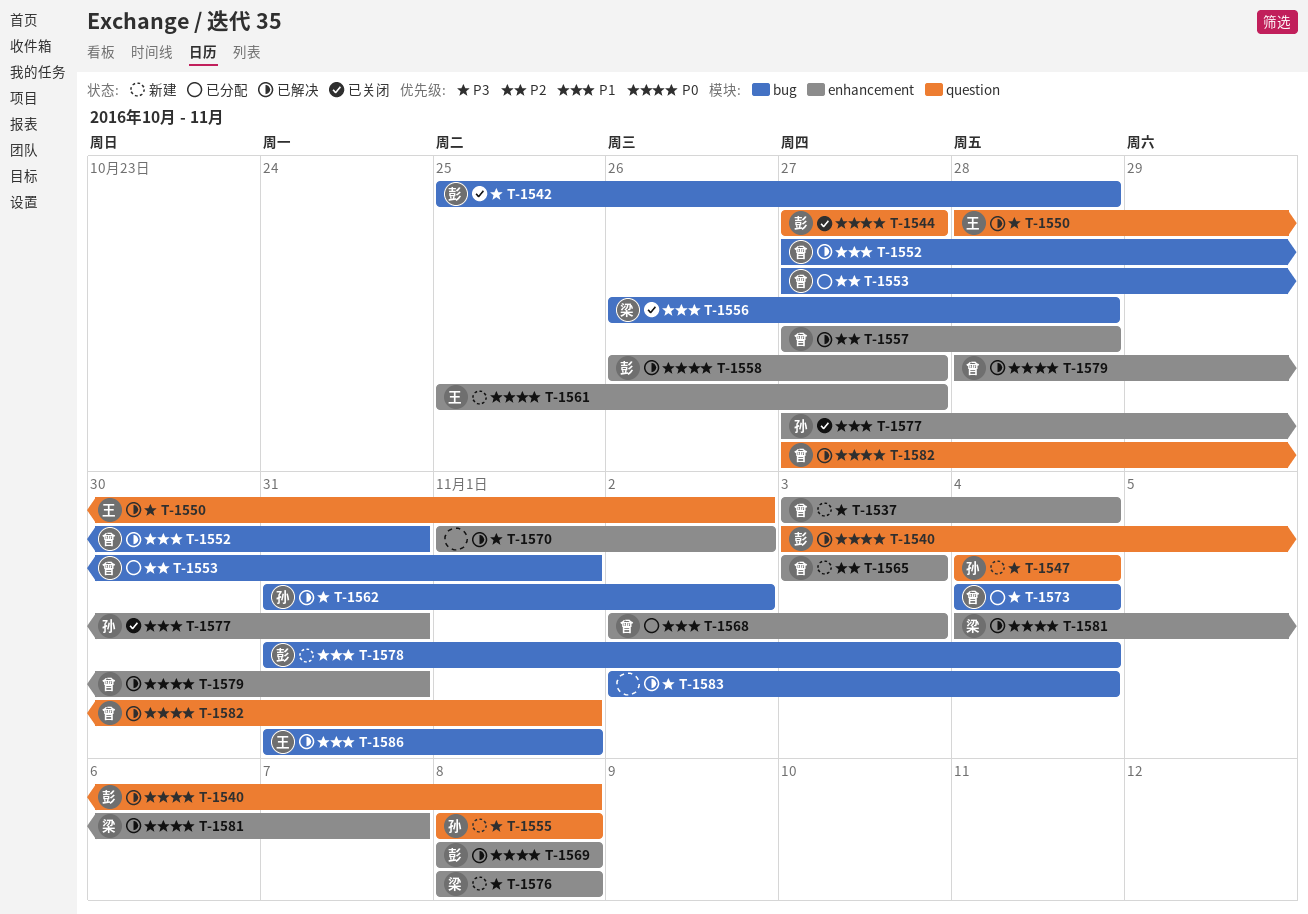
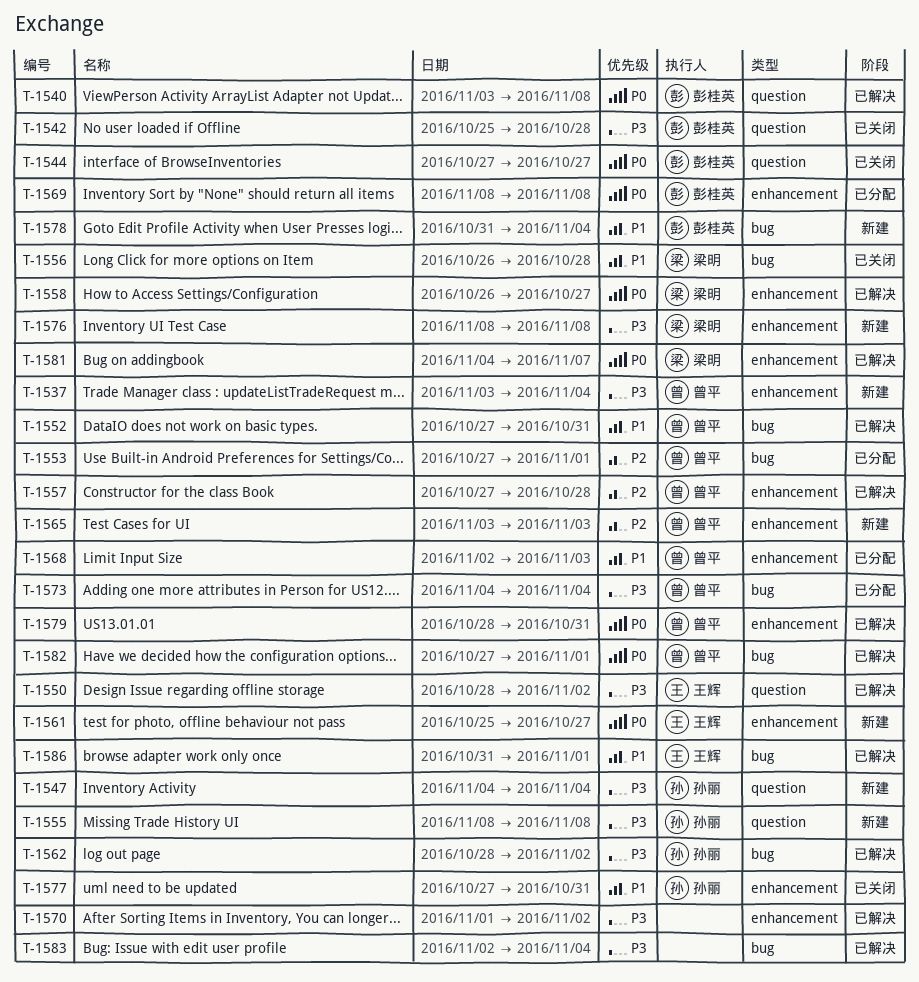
T-1542, label: bug -> question
T-1558, owner: 彭桂英 -> 梁明
T-1562, start: Oct 31 -> Oct 28
T-1569, status: 已解决 -> 已分配
T-1582, label: question -> bug

